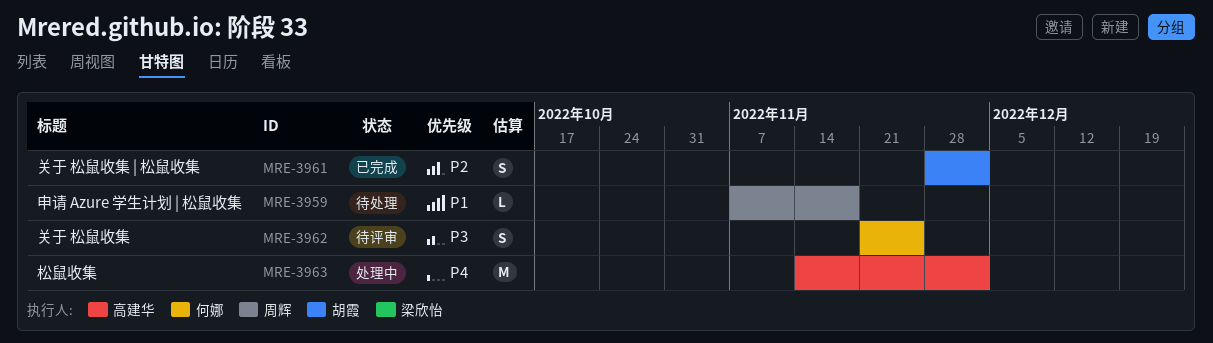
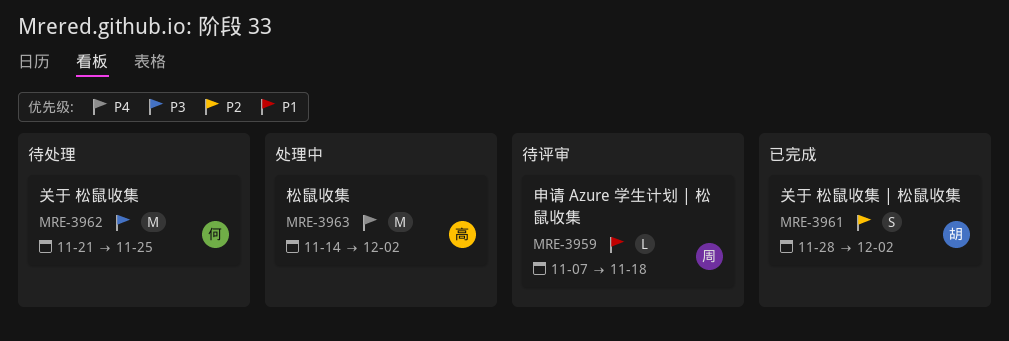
MRE-3959, status: 待处理 -> 待评审
MRE-3962, status: 待评审 -> 待处理
MRE-3962, estimate: S -> M

